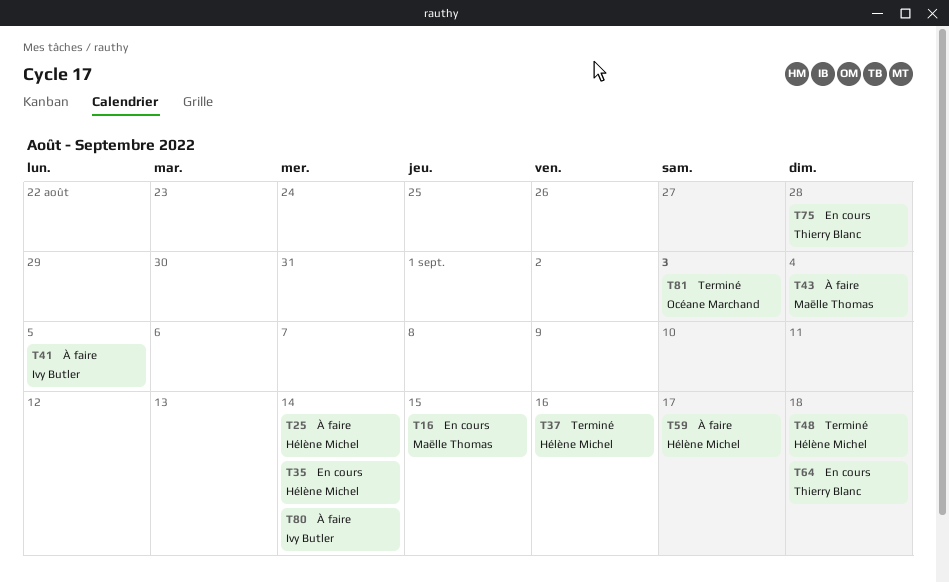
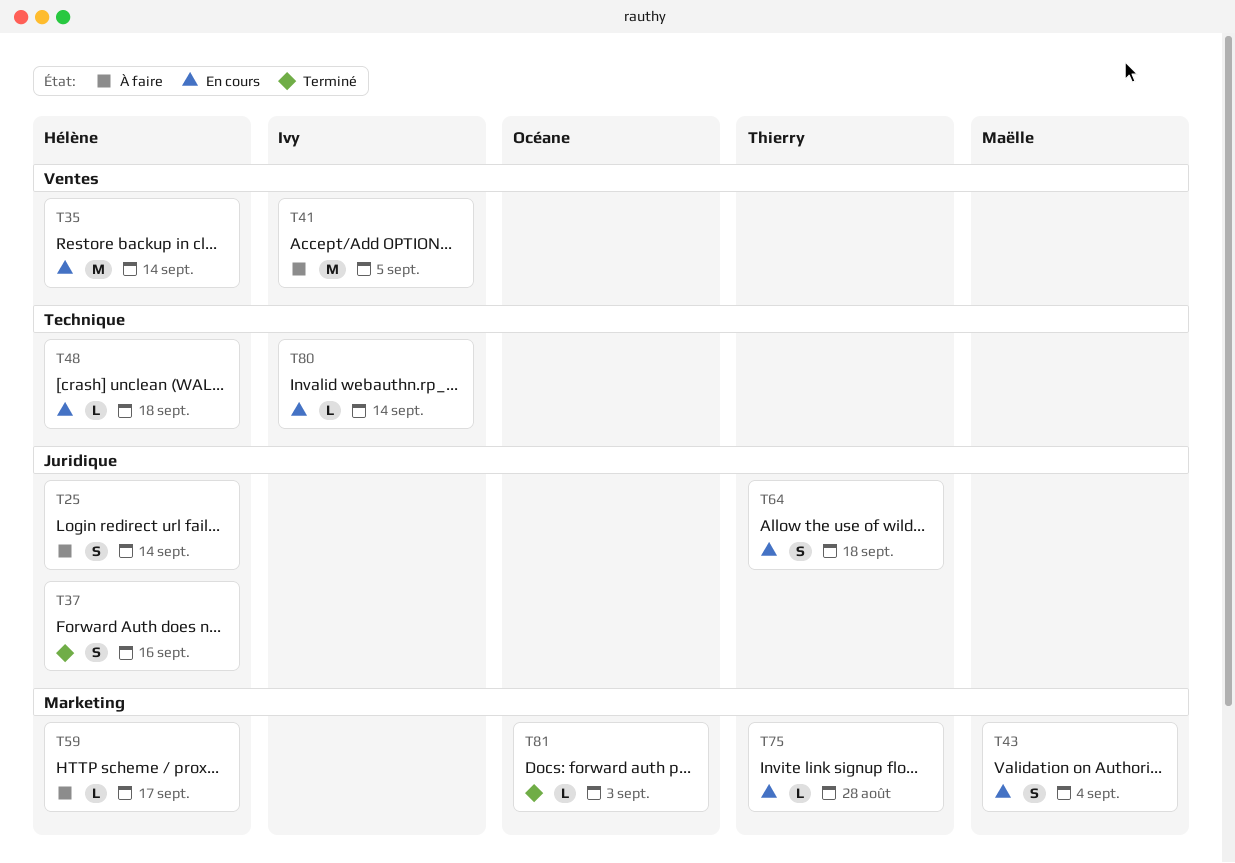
T16: present -> none
T43, status: À faire -> En cours
T48, status: Terminé -> En cours
T80, status: À faire -> En cours

